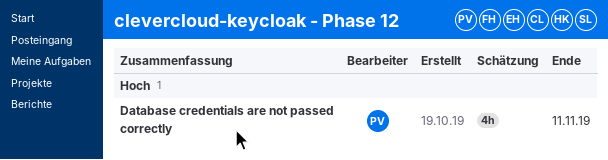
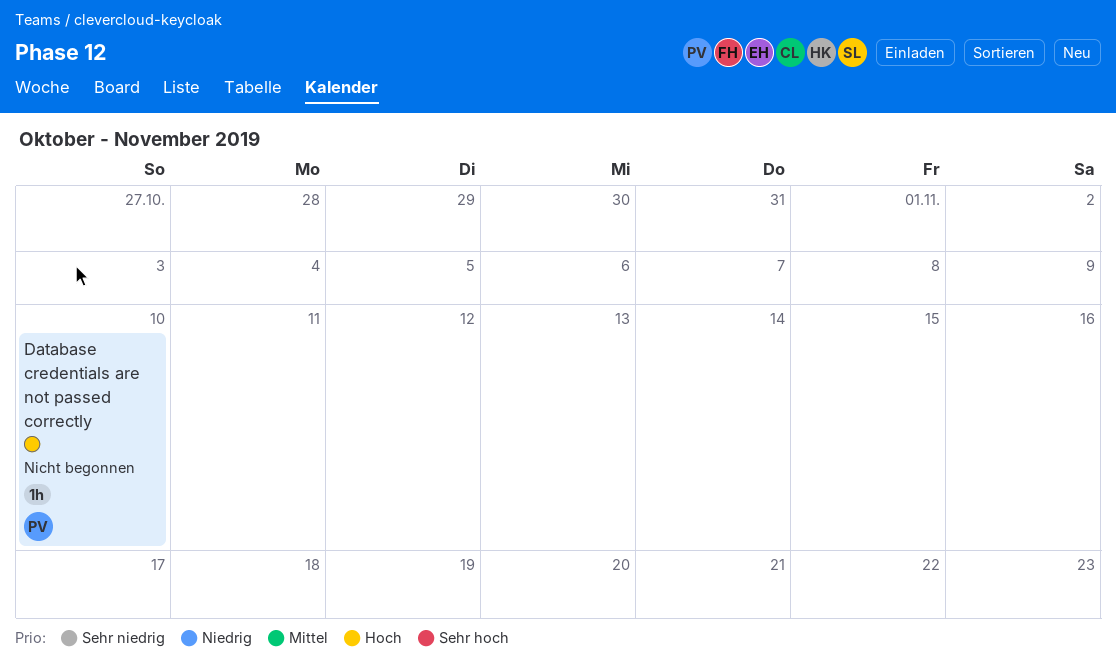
Database credentials are not passed correctly, estimate: 4h -> 1h
Database credentials are not passed correctly, due: Nov 11 -> Nov 10

